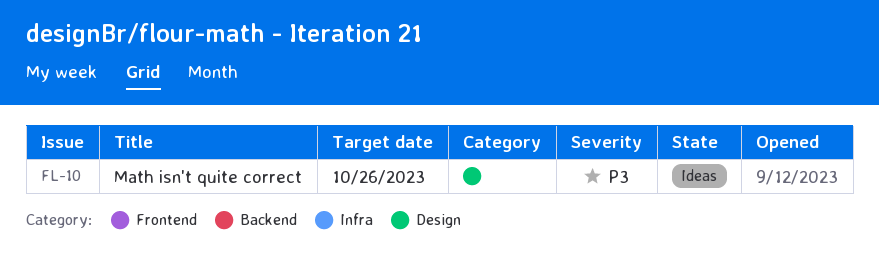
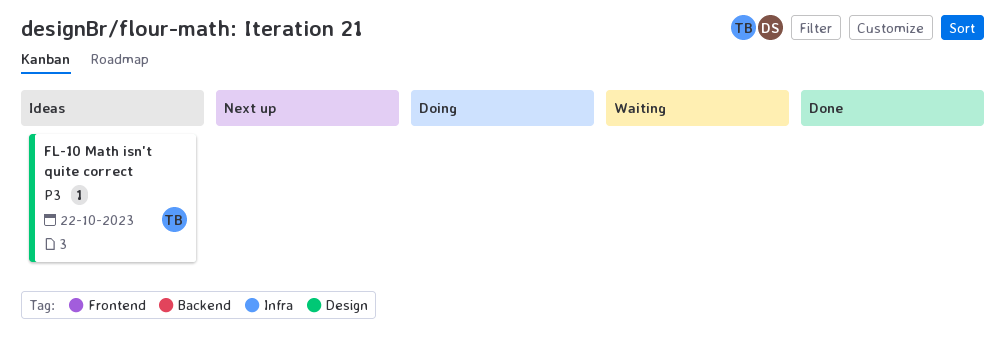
FL-10, due: Oct 26 -> Oct 22

